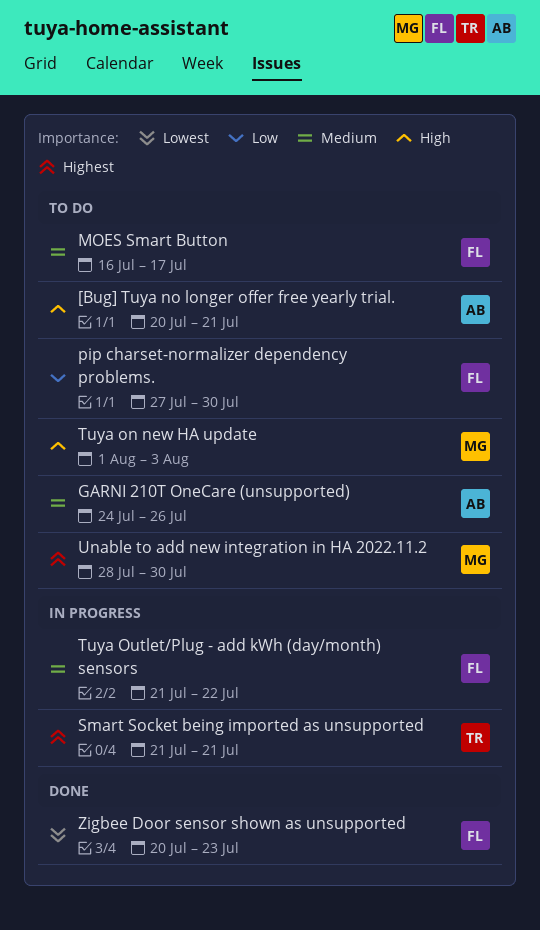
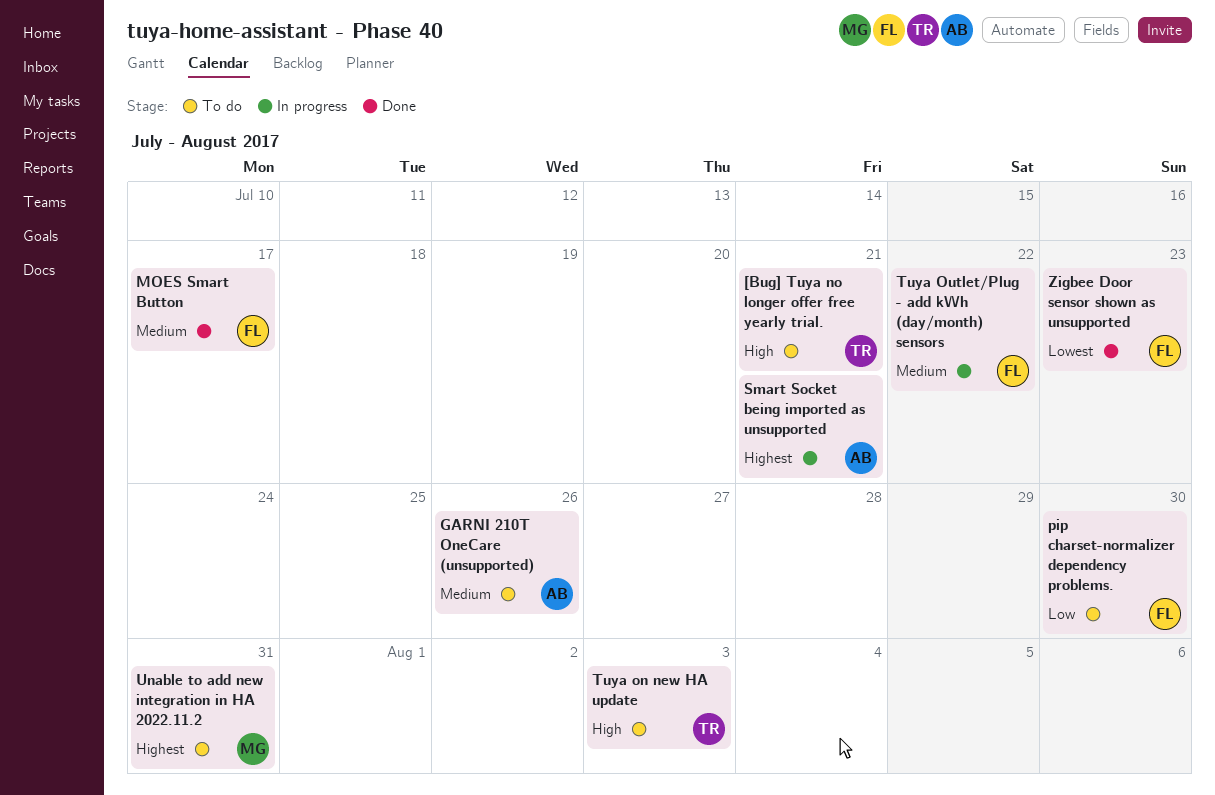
[Bug] Tuya no longer offer free yearly trial., owner: AB -> TR
MOES Smart Button, status: To do -> Done
Smart Socket being imported as unsupported, owner: TR -> AB
Tuya on new HA update, owner: MG -> TR
Unable to add new integration in HA 2022.11.2, due: Jul 30 -> Jul 31

